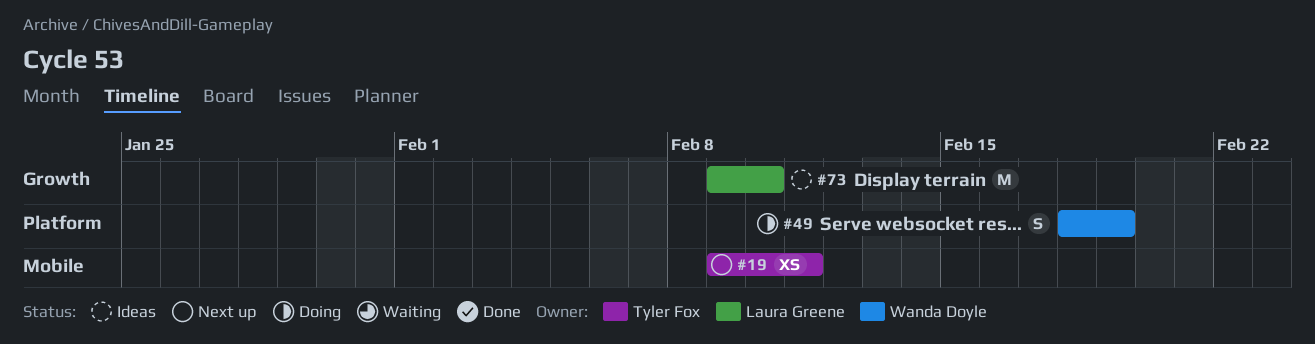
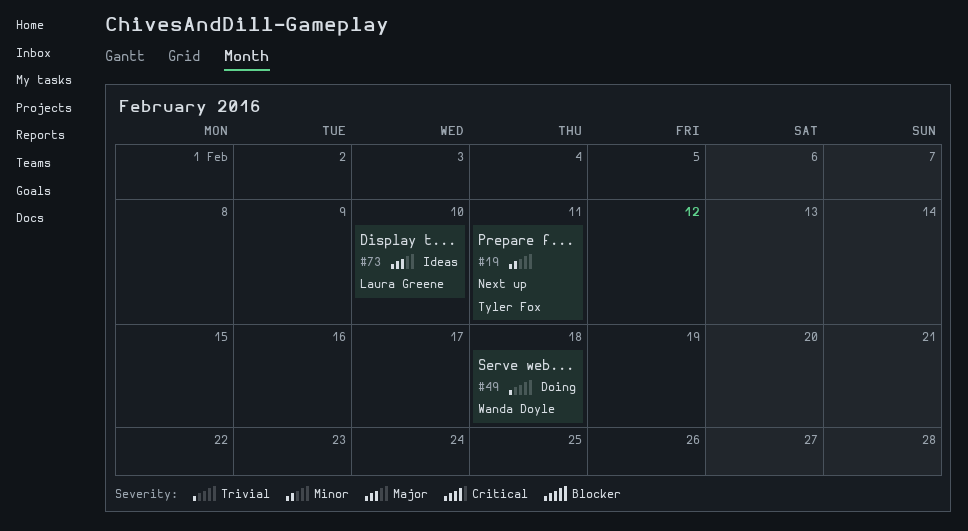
#49, due: Feb 19 -> Feb 18

